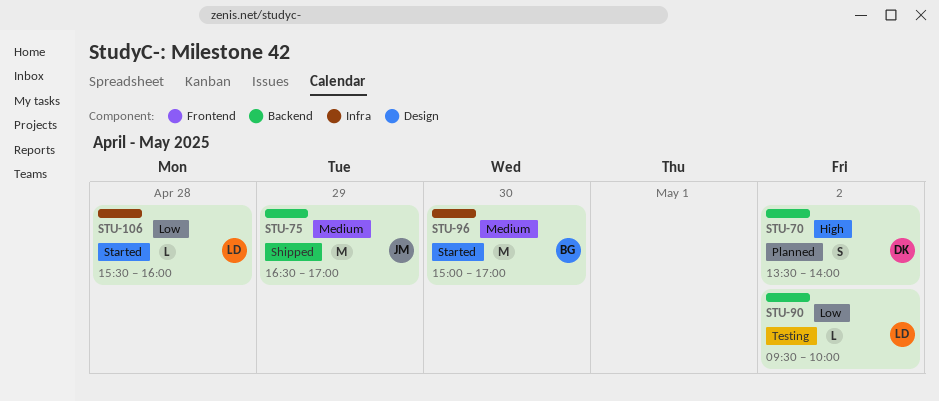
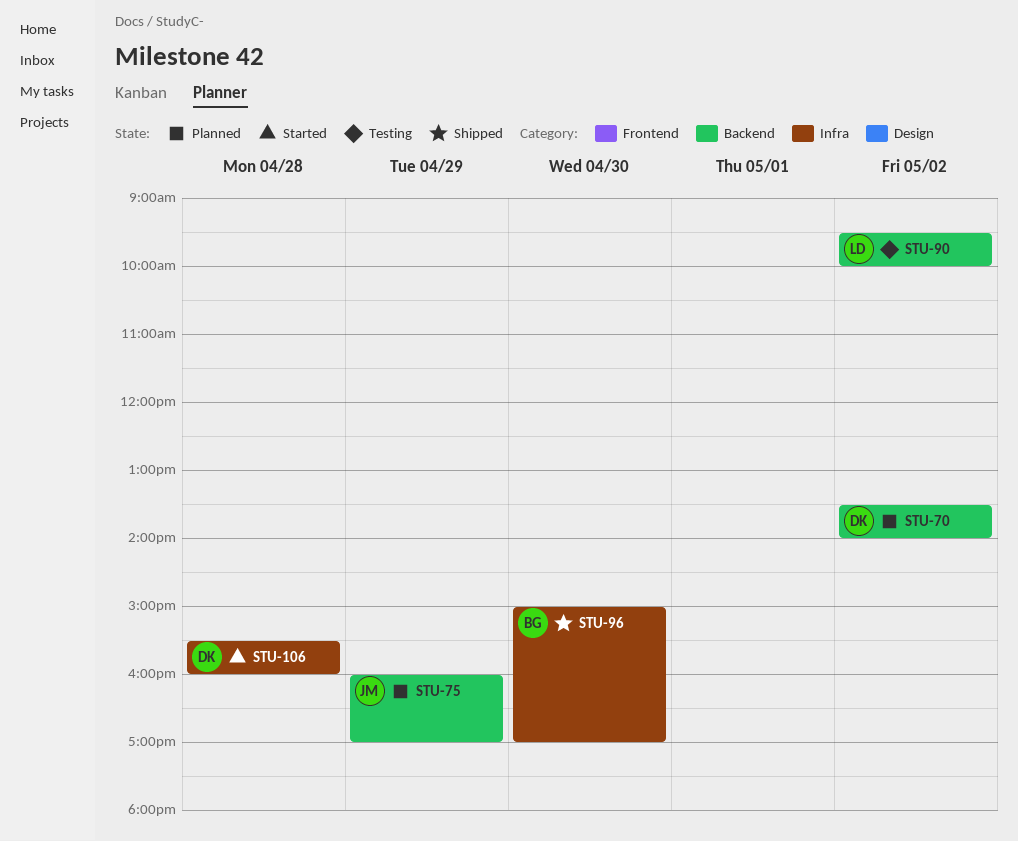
STU-75, status: Shipped -> Planned
STU-75, begins: 16:30 -> 16:00
STU-96, status: Started -> Shipped
STU-106, owner: LD -> DK

